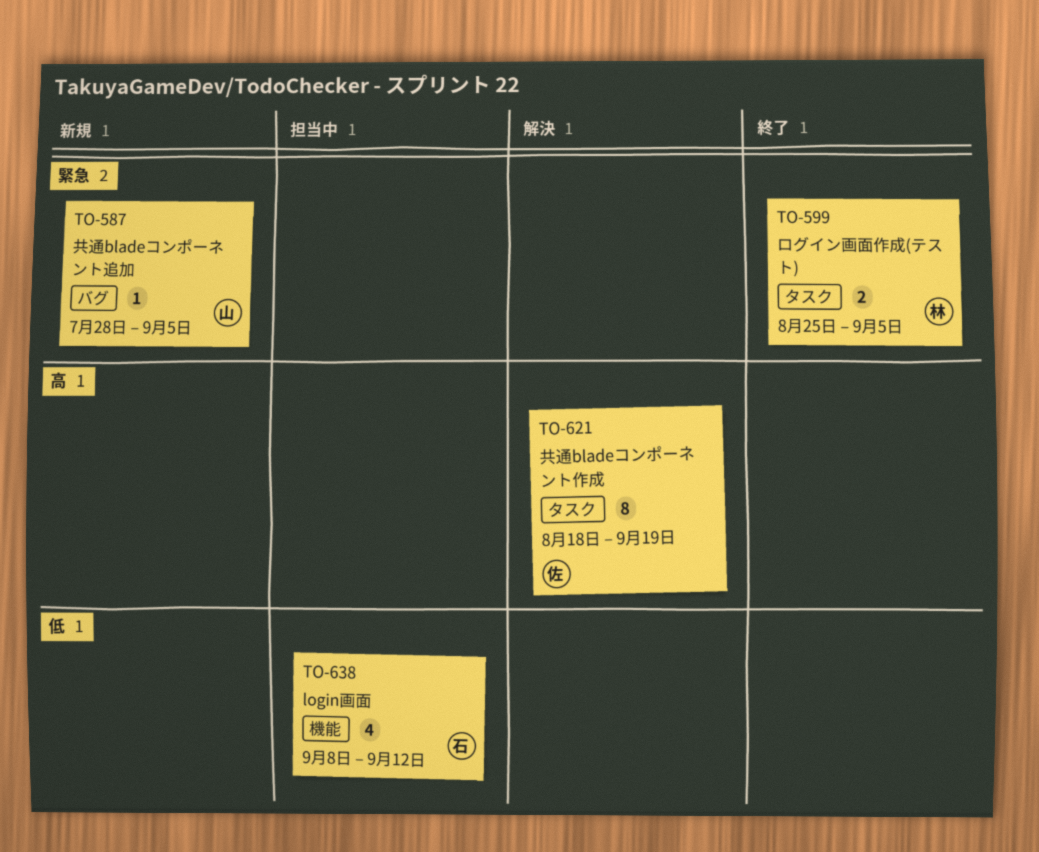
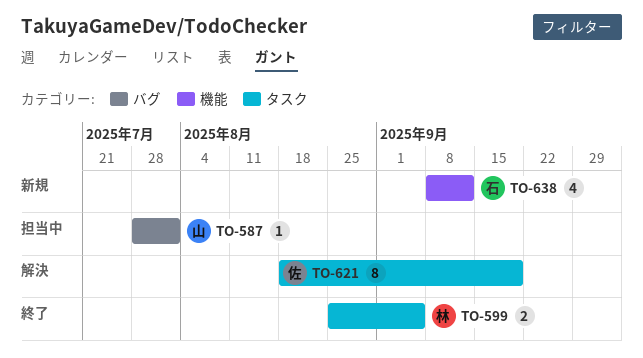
TO-587, status: 新規 -> 担当中
TO-587, due: Sep 5 -> Aug 1
TO-638, status: 担当中 -> 新規

